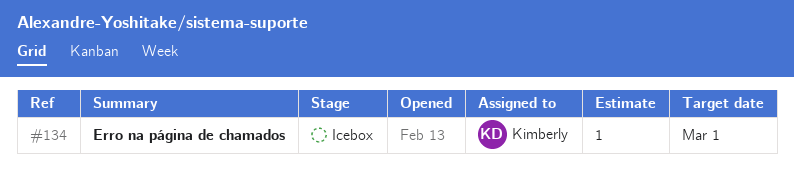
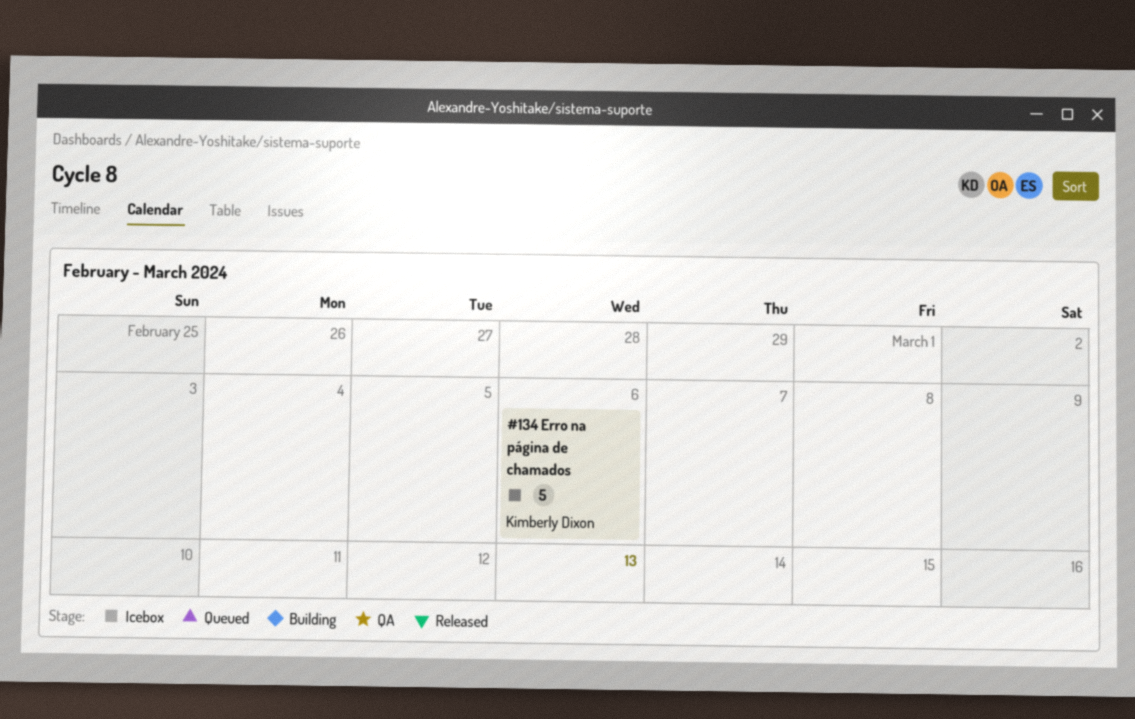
#134, estimate: 1 -> 5
#134, due: Mar 1 -> Mar 6

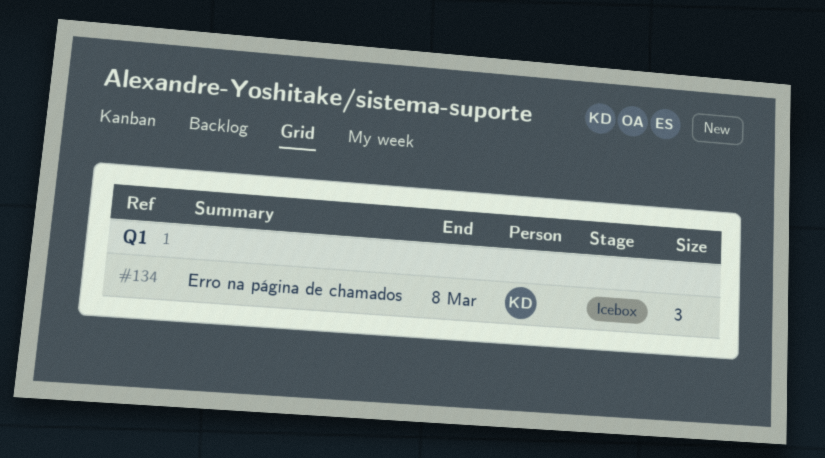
#134, estimate: 5 -> 3
#134, due: Mar 6 -> Mar 8

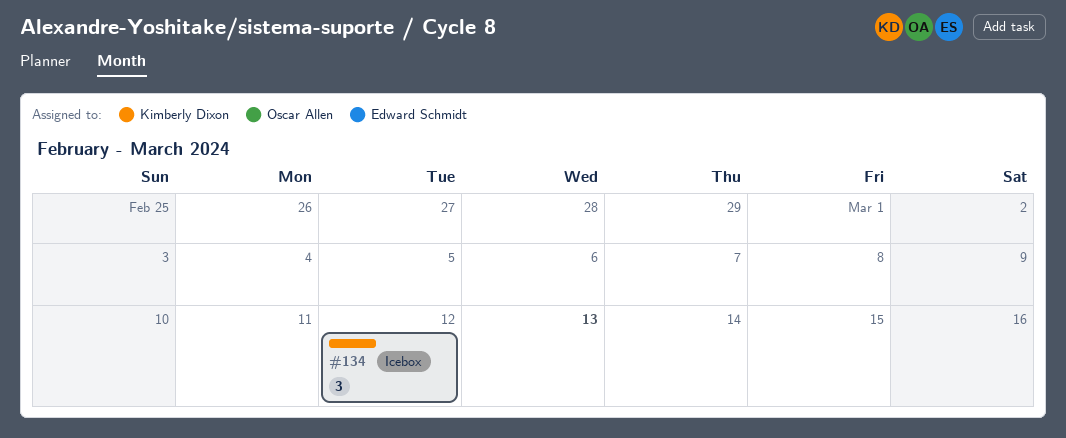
#134, due: Mar 8 -> Mar 12

